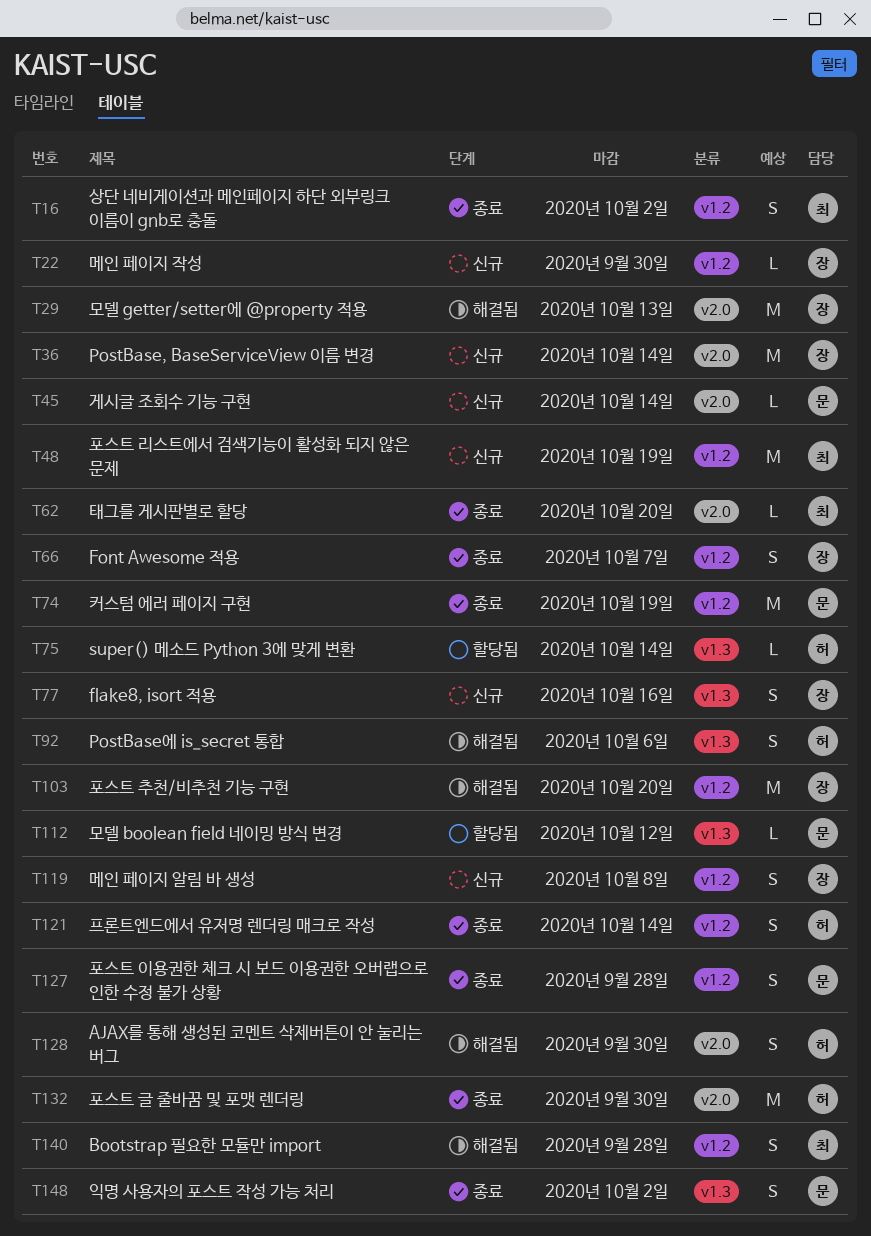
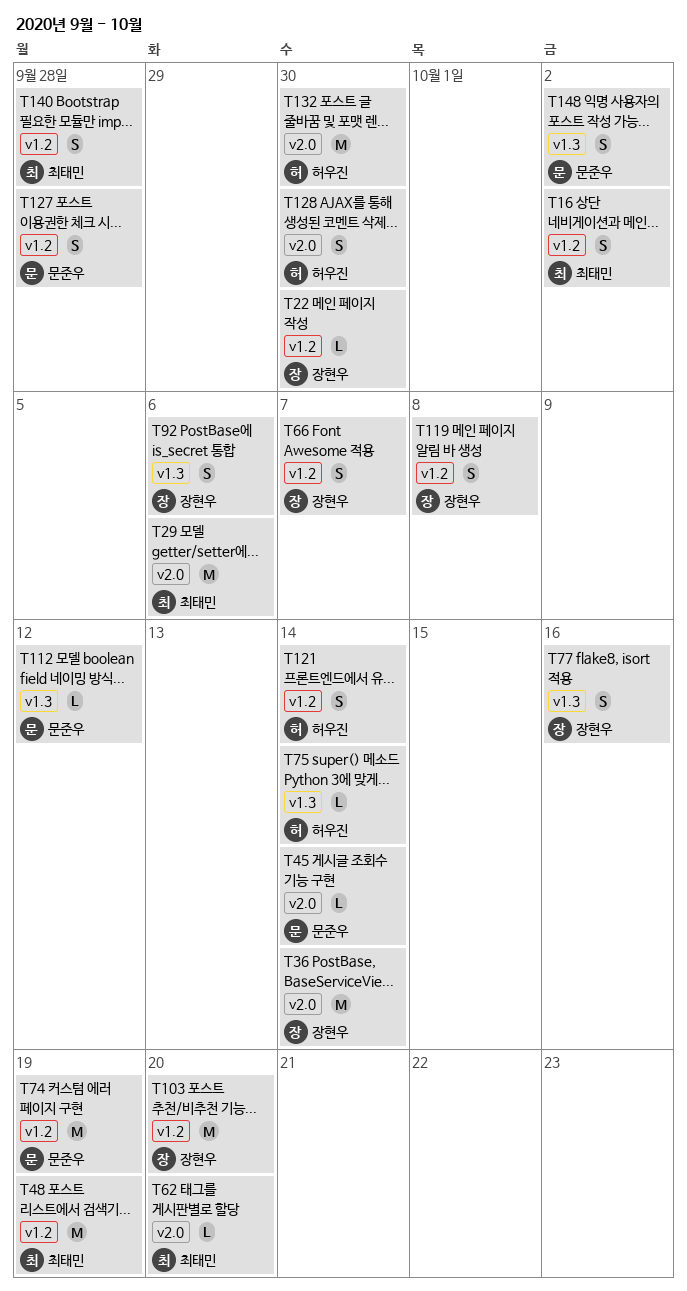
T29, owner: 장현우 -> 최태민
T29, due: Oct 13 -> Oct 6
T92, owner: 허우진 -> 장현우

